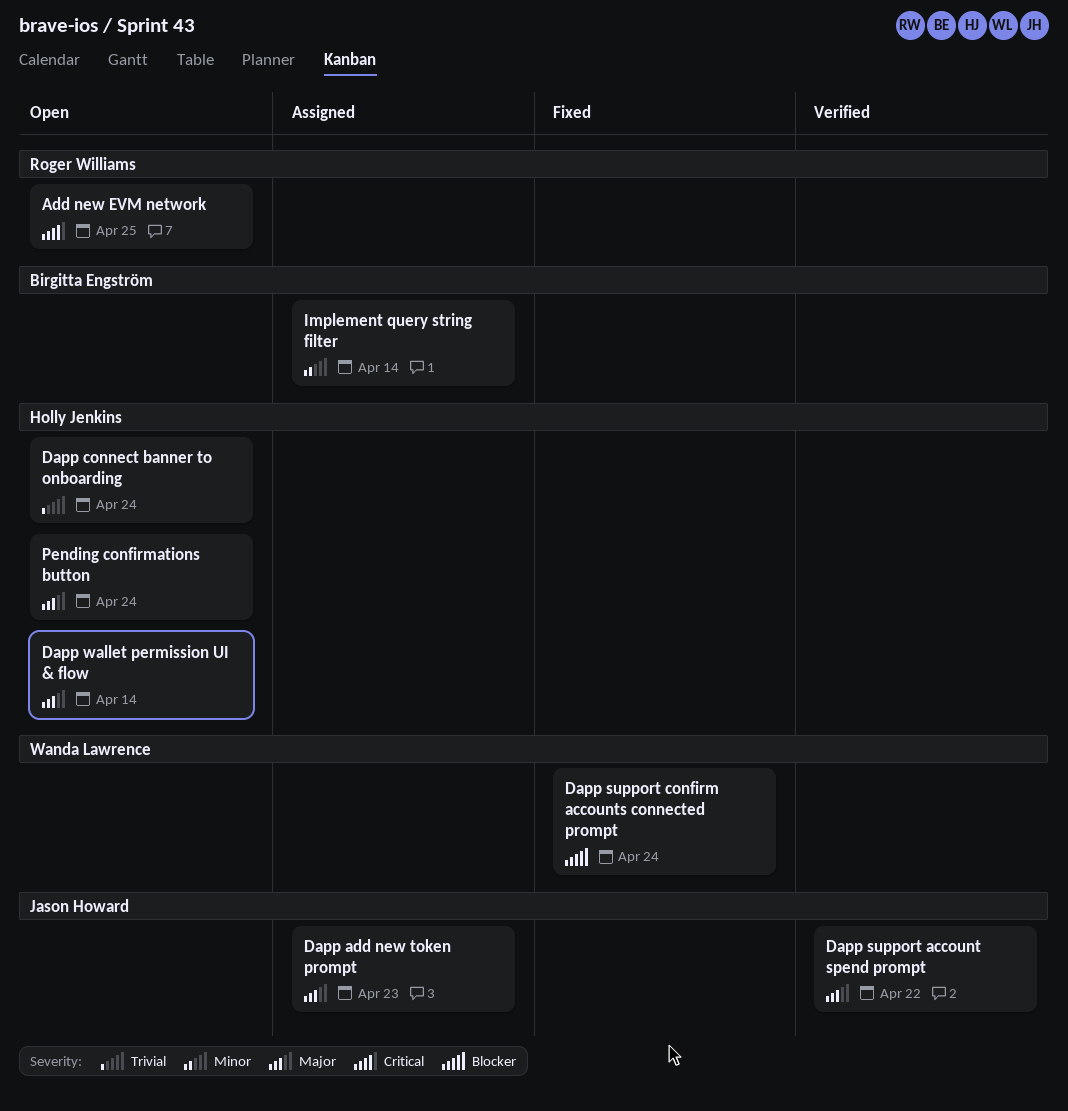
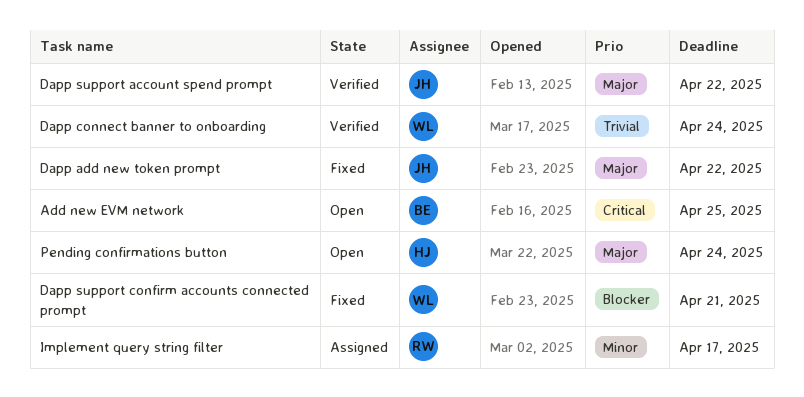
Add new EVM network, owner: Roger Williams -> Birgitta Engström
Dapp add new token prompt, status: Assigned -> Fixed
Dapp add new token prompt, due: Apr 23 -> Apr 22
Dapp connect banner to onboarding, status: Open -> Verified
Dapp connect banner to onboarding, owner: Holly Jenkins -> Wanda Lawrence
Dapp support confirm accounts connected prompt, due: Apr 24 -> Apr 21
Dapp wallet permission UI & flow: present -> none
Implement query string filter, owner: Birgitta Engström -> Roger Williams
Implement query string filter, due: Apr 14 -> Apr 17

